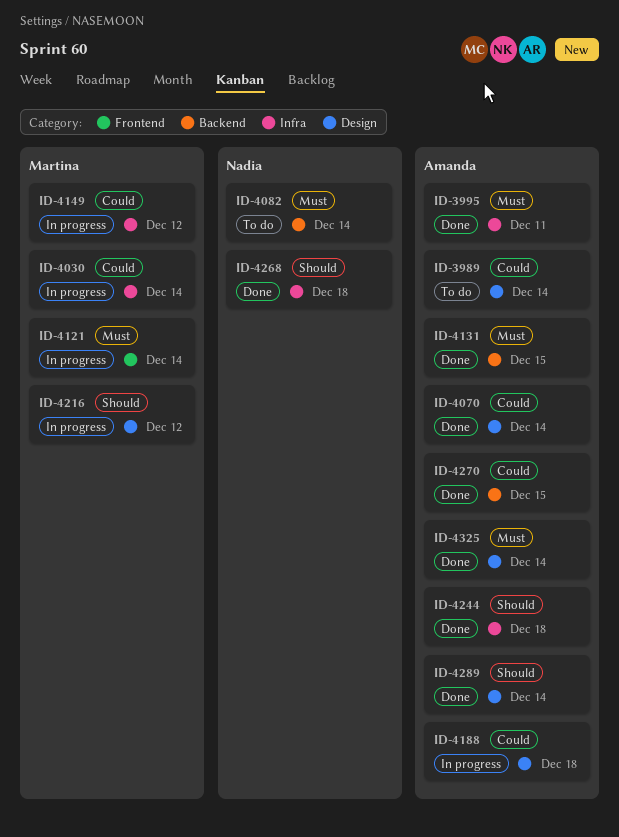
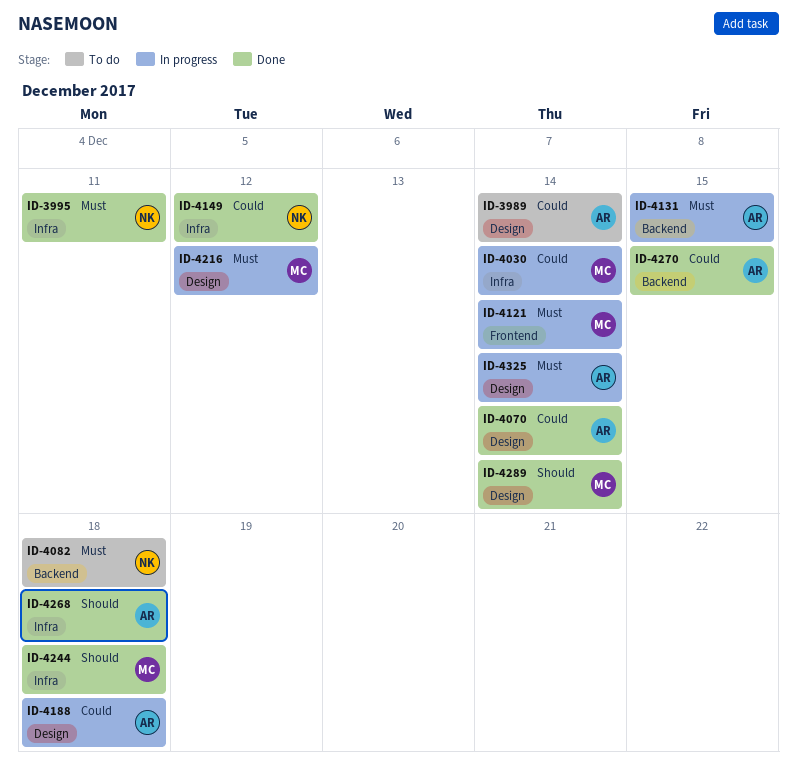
ID-3995, owner: Amanda -> Nadia
ID-4082, due: Dec 14 -> Dec 18
ID-4131, status: Done -> In progress
ID-4149, status: In progress -> Done
ID-4149, owner: Martina -> Nadia
ID-4216, priority: Should -> Must
ID-4244, owner: Amanda -> Martina
ID-4268, owner: Nadia -> Amanda
ID-4289, owner: Amanda -> Martina
ID-4325, status: Done -> In progress

